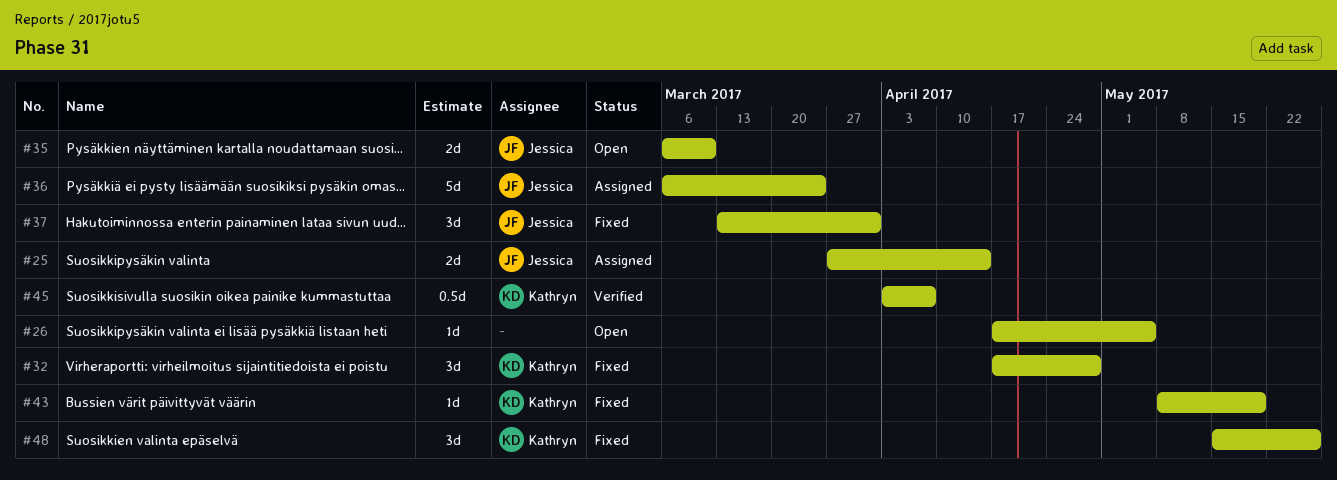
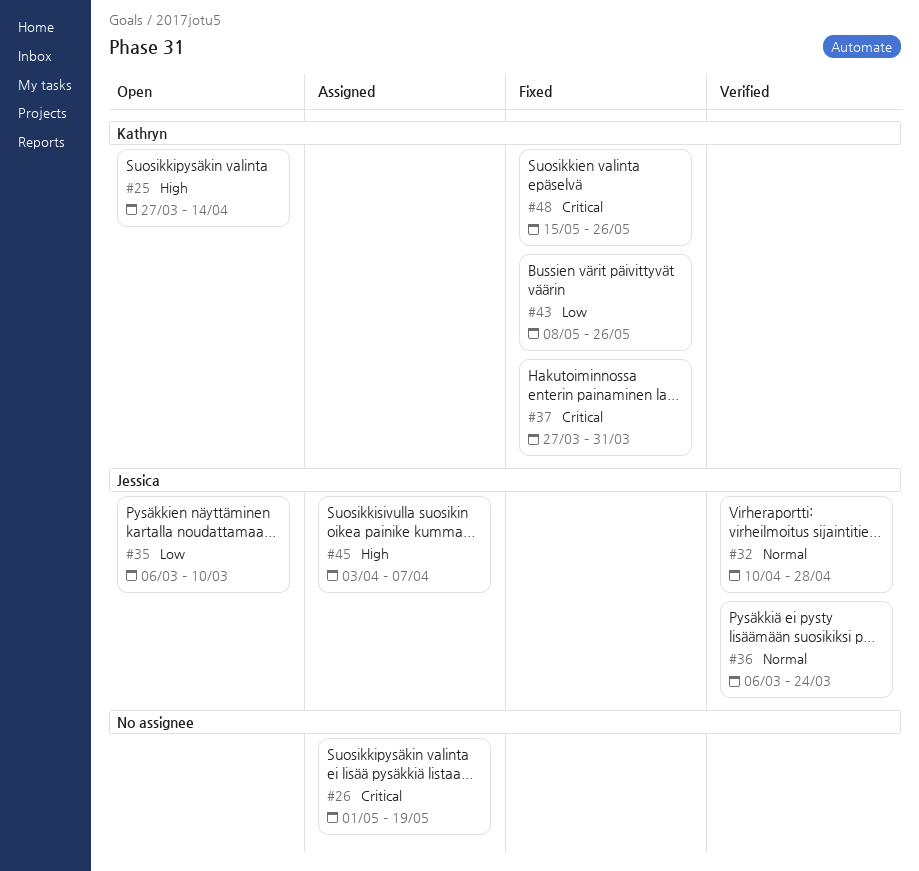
#25, status: Assigned -> Open
#25, owner: Jessica -> Kathryn
#26, status: Open -> Assigned
#26, start: Apr 17 -> May 1
#26, due: May 5 -> May 19
#32, status: Fixed -> Verified
#32, owner: Kathryn -> Jessica
#32, start: Apr 17 -> Apr 10
#36, status: Assigned -> Verified
#37, owner: Jessica -> Kathryn
#37, start: Mar 13 -> Mar 27
#43, due: May 19 -> May 26
#45, status: Verified -> Assigned
#45, owner: Kathryn -> Jessica

